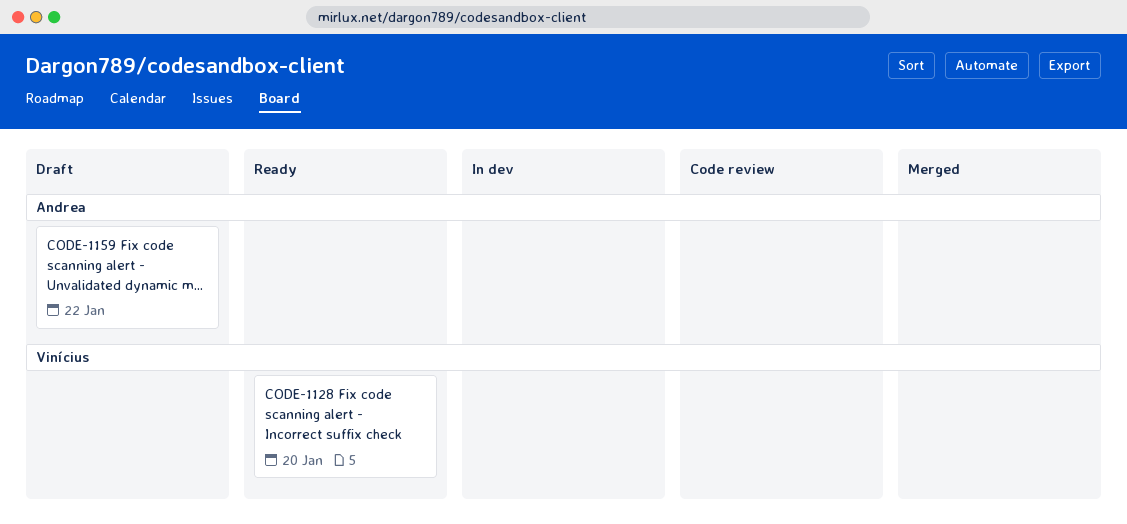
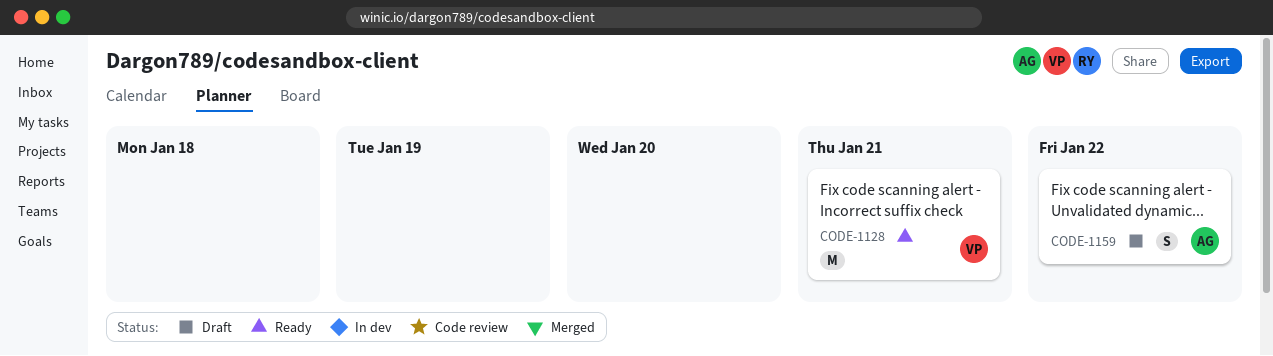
CODE-1128, due: Jan 20 -> Jan 21

